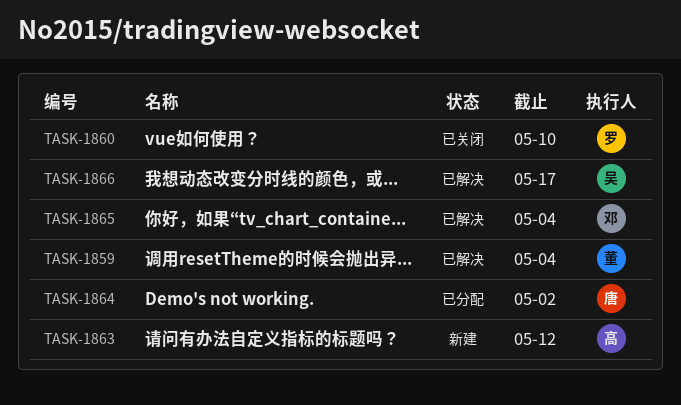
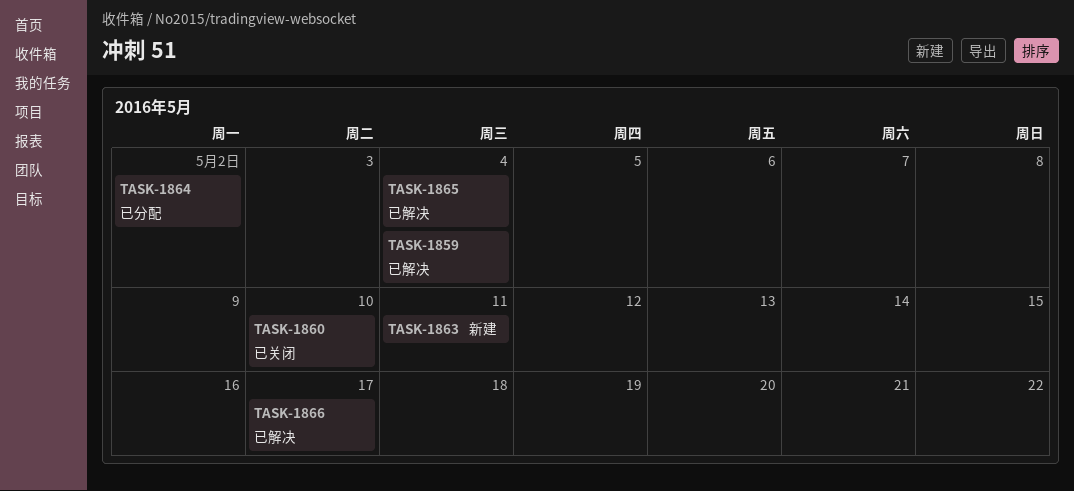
TASK-1863, due: May 12 -> May 11

